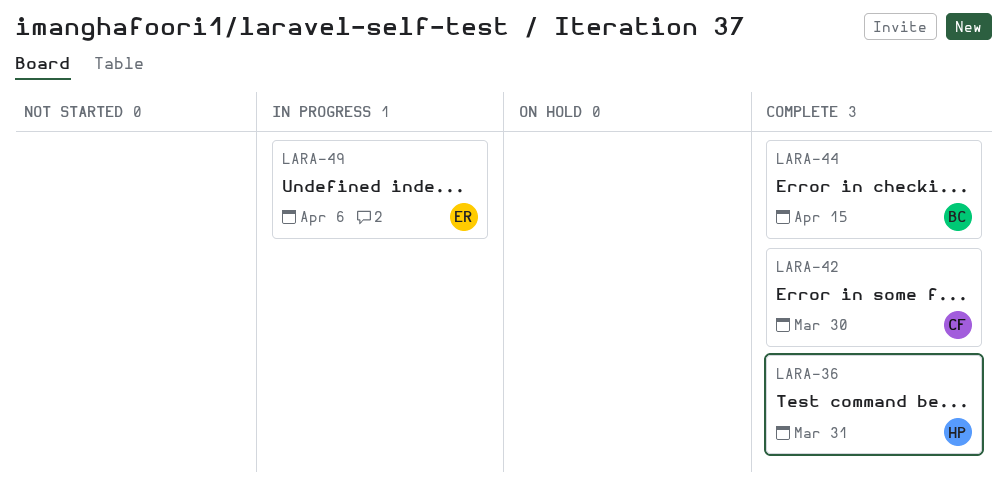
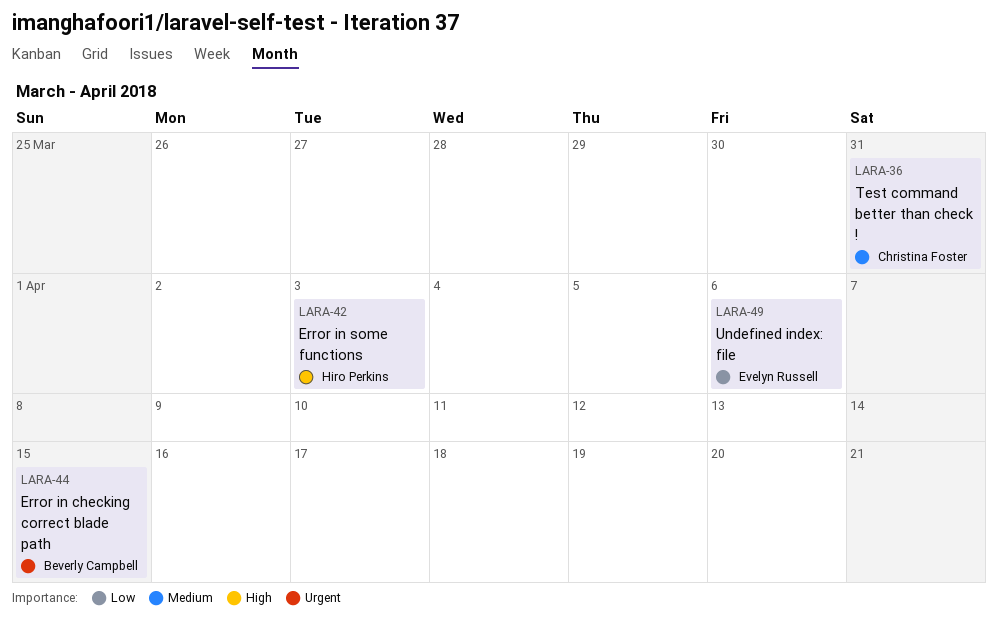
LARA-36, owner: Hiro Perkins -> Christina Foster
LARA-42, owner: Christina Foster -> Hiro Perkins
LARA-42, due: Mar 30 -> Apr 3

